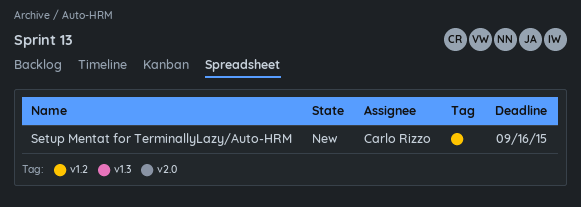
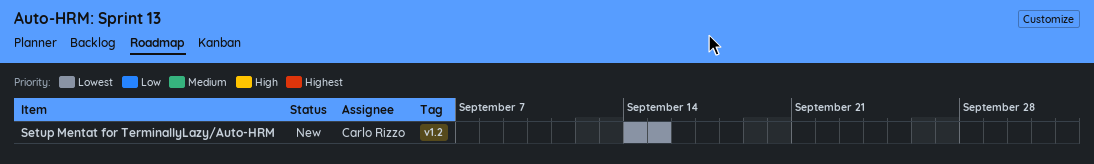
Setup Mentat for TerminallyLazy/Auto-HRM, due: Sep 16 -> Sep 15

